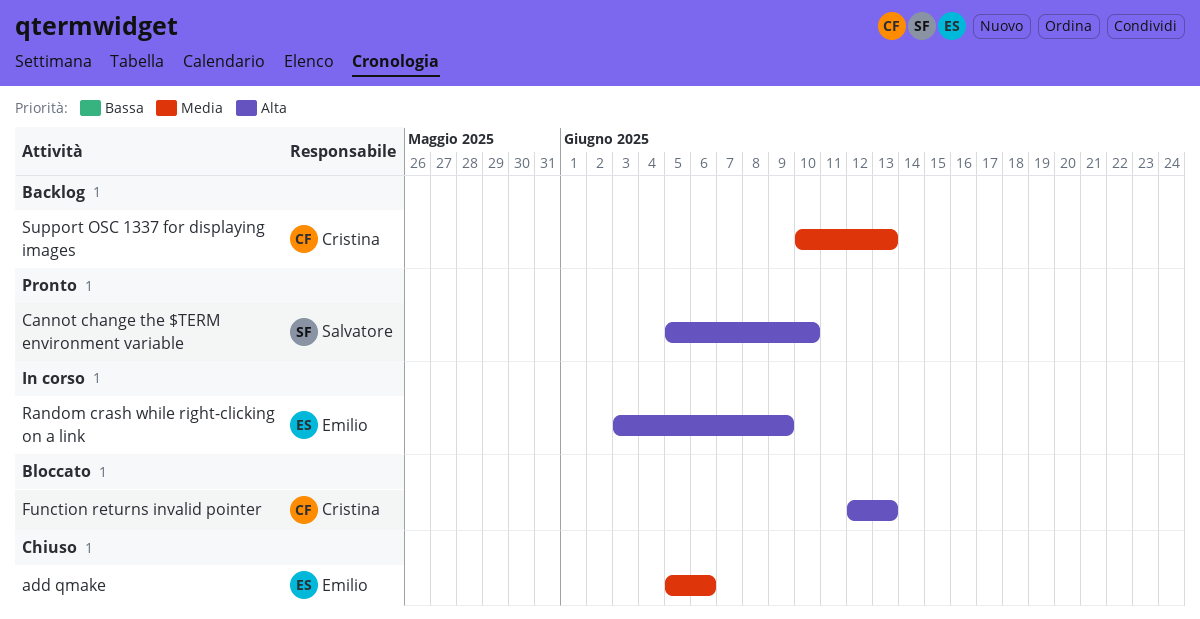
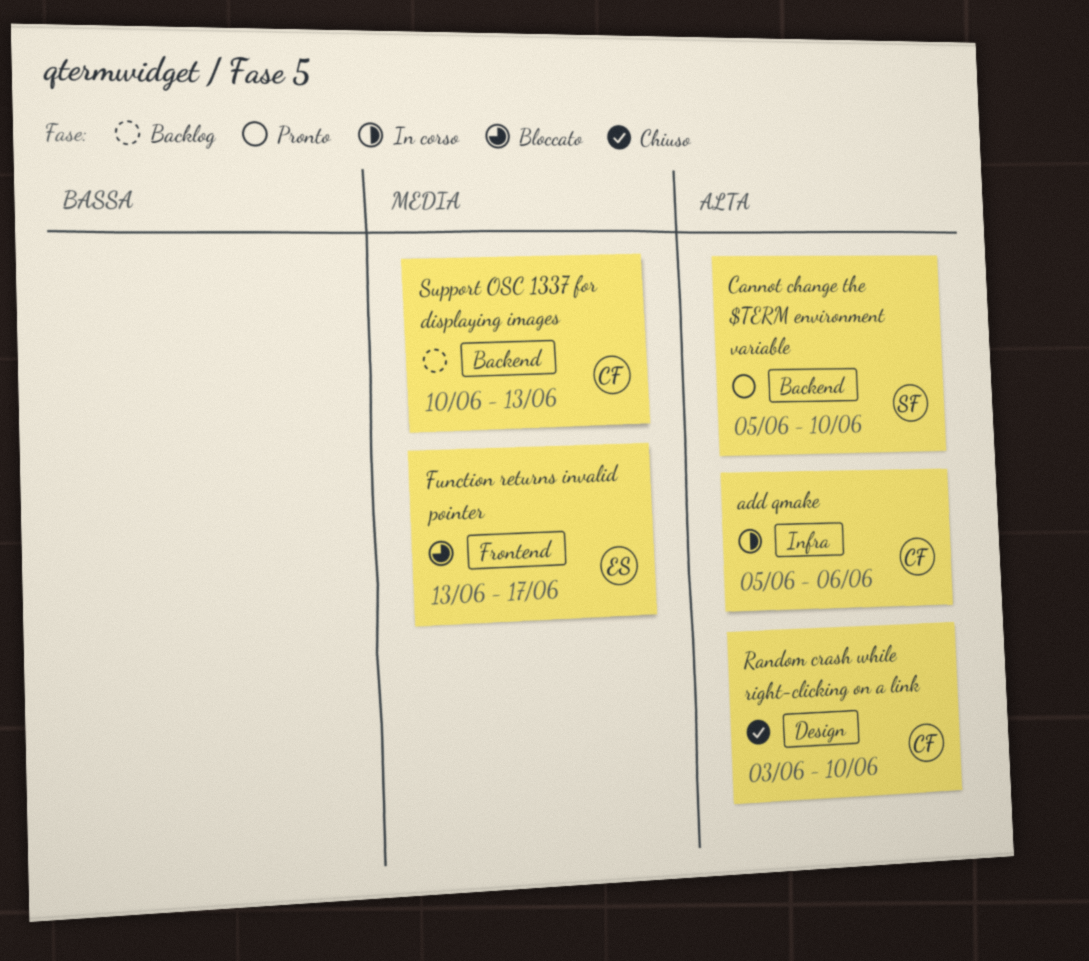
add qmake, status: Chiuso -> In corso
add qmake, owner: Emilio -> Cristina
add qmake, priority: Media -> Alta
Function returns invalid pointer, owner: Cristina -> Emilio
Function returns invalid pointer, priority: Alta -> Media
Function returns invalid pointer, start: Jun 12 -> Jun 13
Function returns invalid pointer, due: Jun 13 -> Jun 17
Random crash while right-clicking on a link, status: In corso -> Chiuso
Random crash while right-clicking on a link, owner: Emilio -> Cristina
Random crash while right-clicking on a link, due: Jun 9 -> Jun 10

